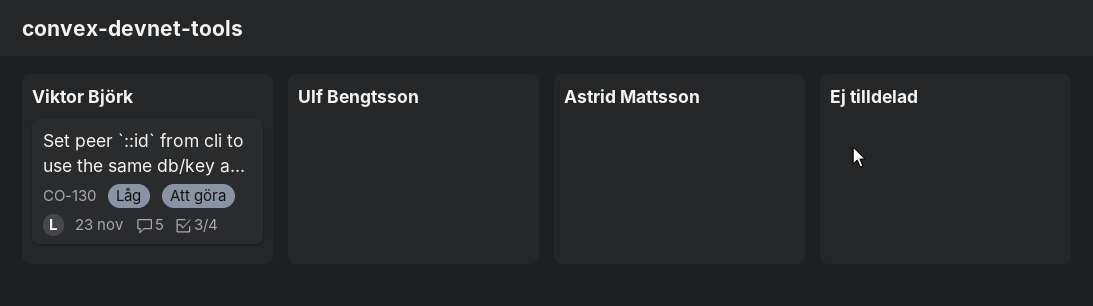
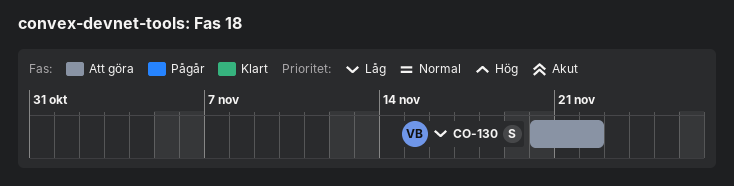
CO-130, estimate: L -> S
CO-130, due: Nov 23 -> Nov 22

